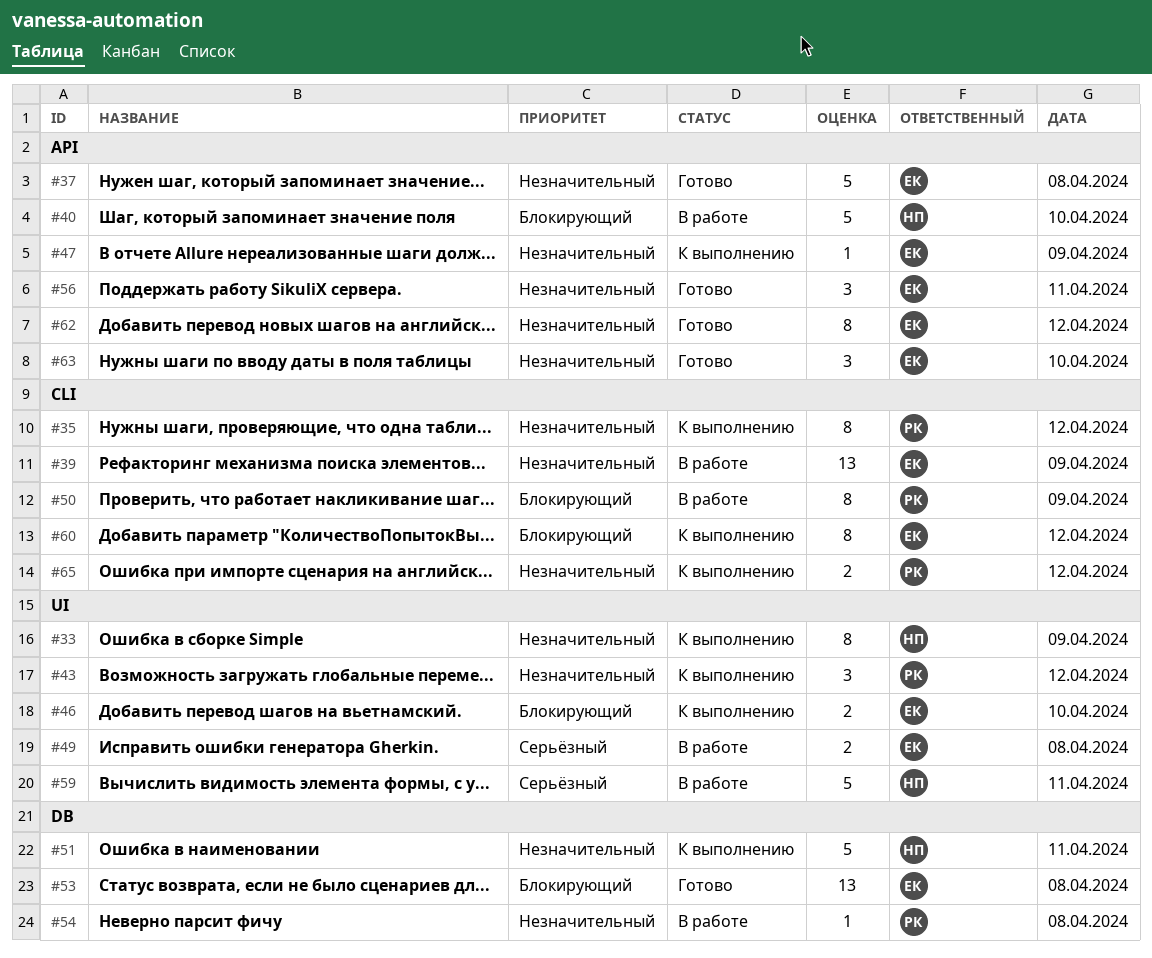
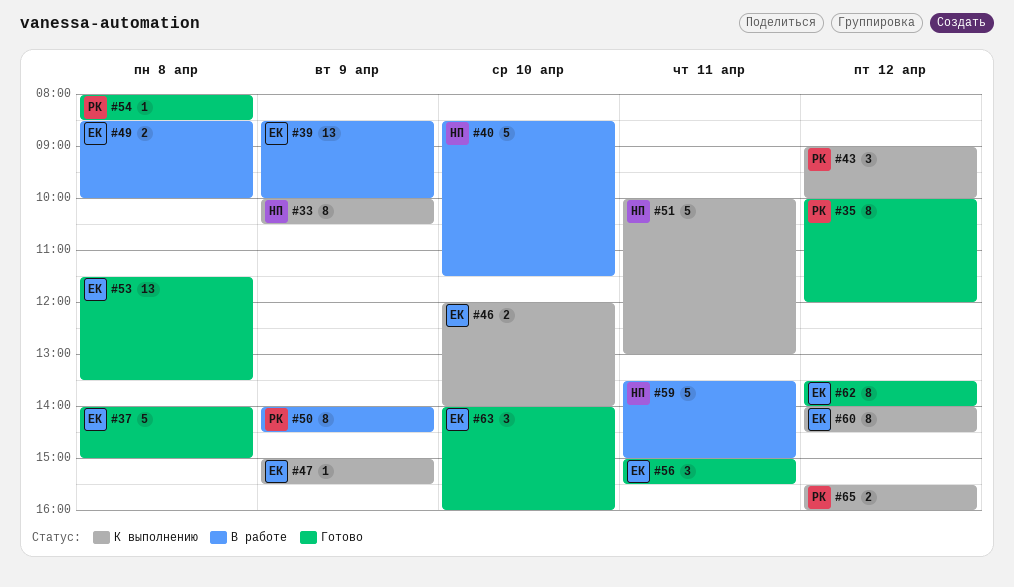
#35, status: К выполнению -> Готово
#54, status: В работе -> Готово

